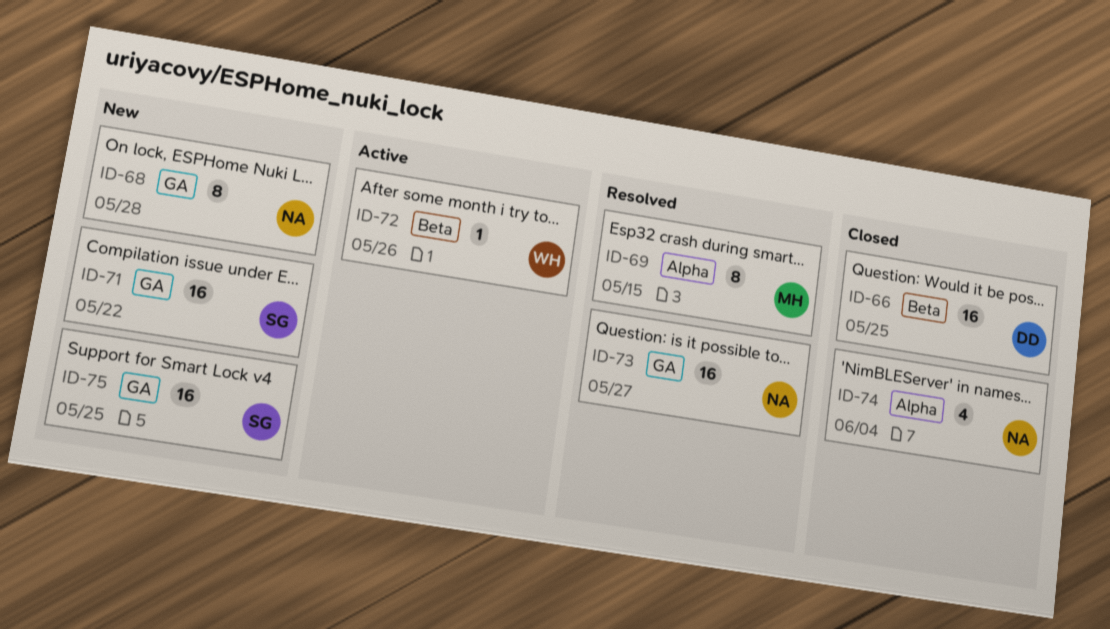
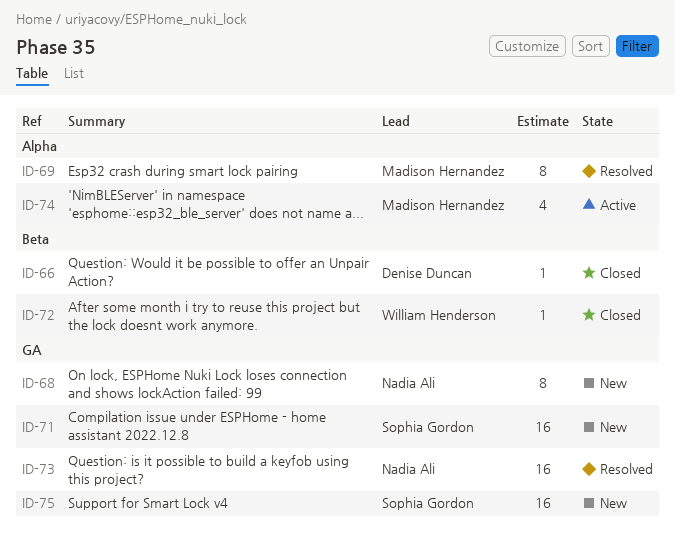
ID-66, estimate: 16 -> 1
ID-72, status: Active -> Closed
ID-74, status: Closed -> Active
ID-74, owner: Nadia Ali -> Madison Hernandez

